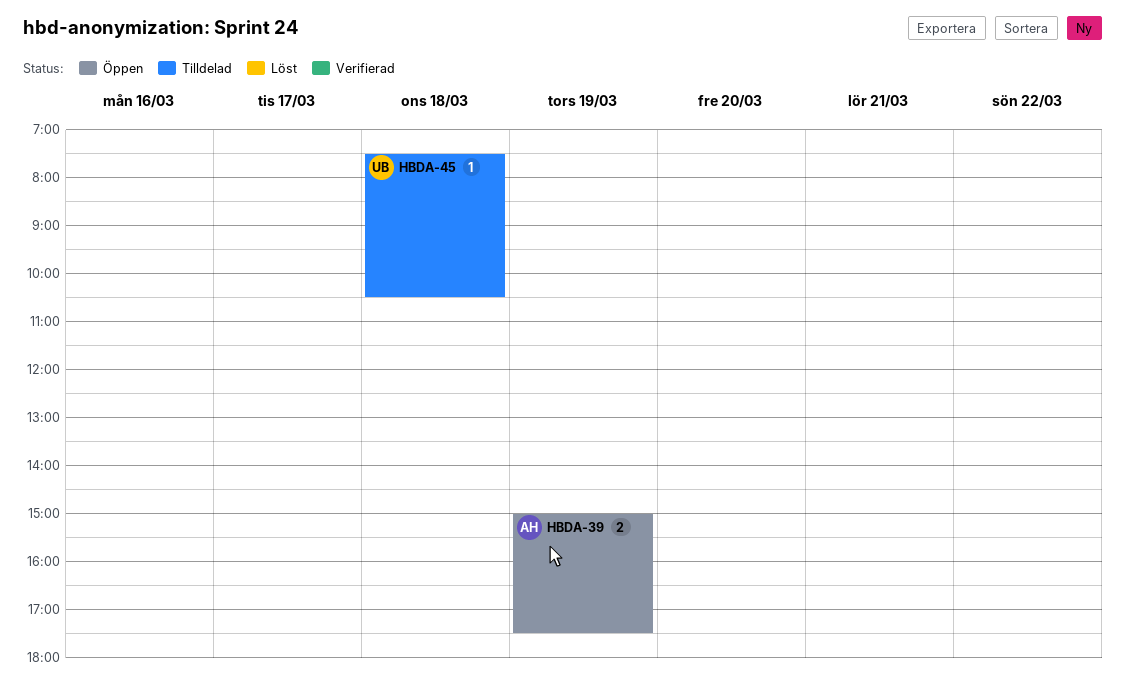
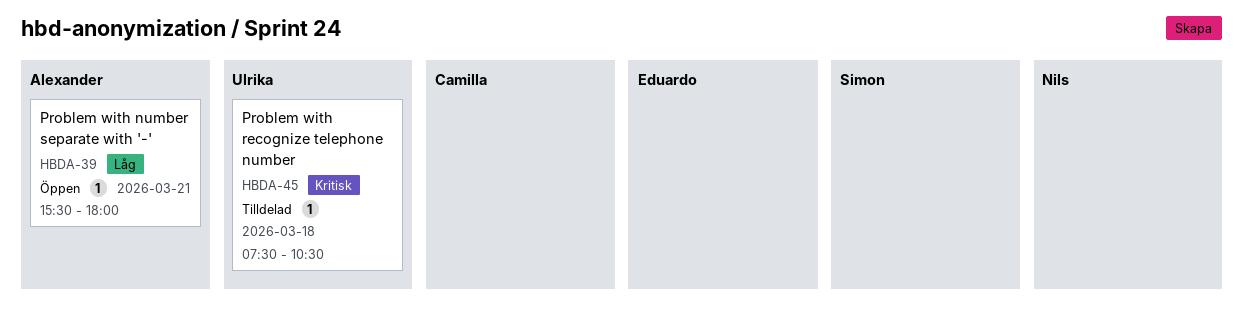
HBDA-39, estimate: 2 -> 1
HBDA-39, day: Mar 19 -> Mar 21
HBDA-39, begins: 15:00 -> 15:30
HBDA-39, ends: 17:30 -> 18:00

